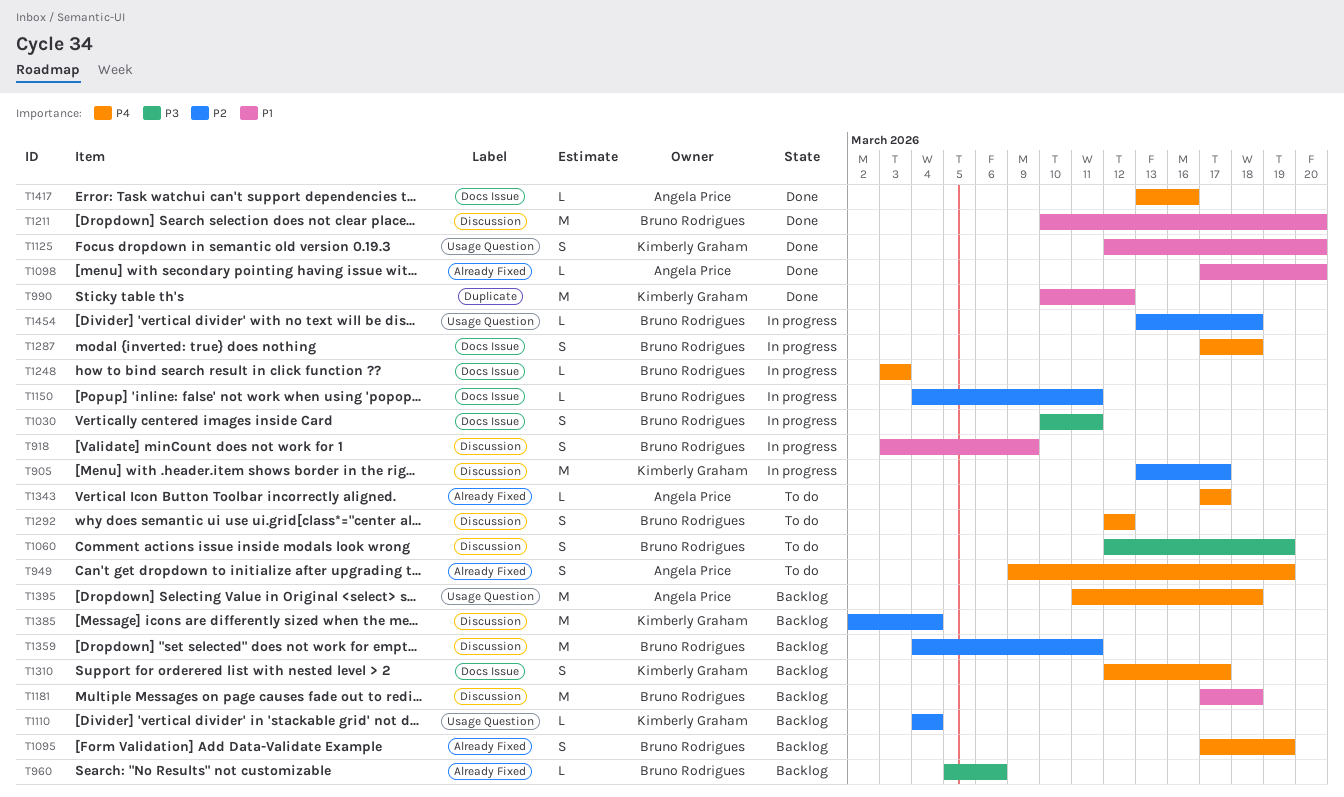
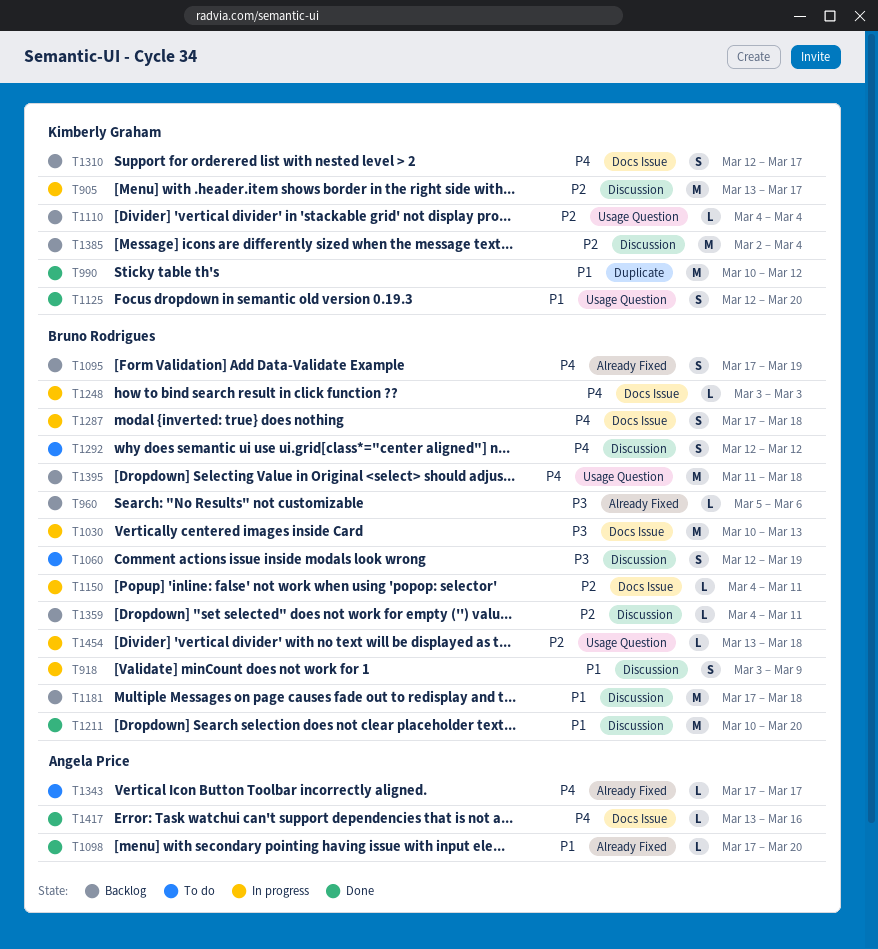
T949: present -> none
T1030, estimate: S -> M
T1030, due: Mar 11 -> Mar 13
T1359, estimate: M -> L
T1395, owner: Angela Price -> Bruno Rodrigues

